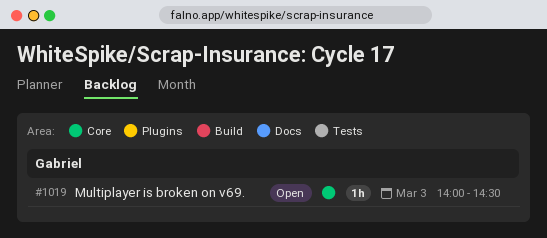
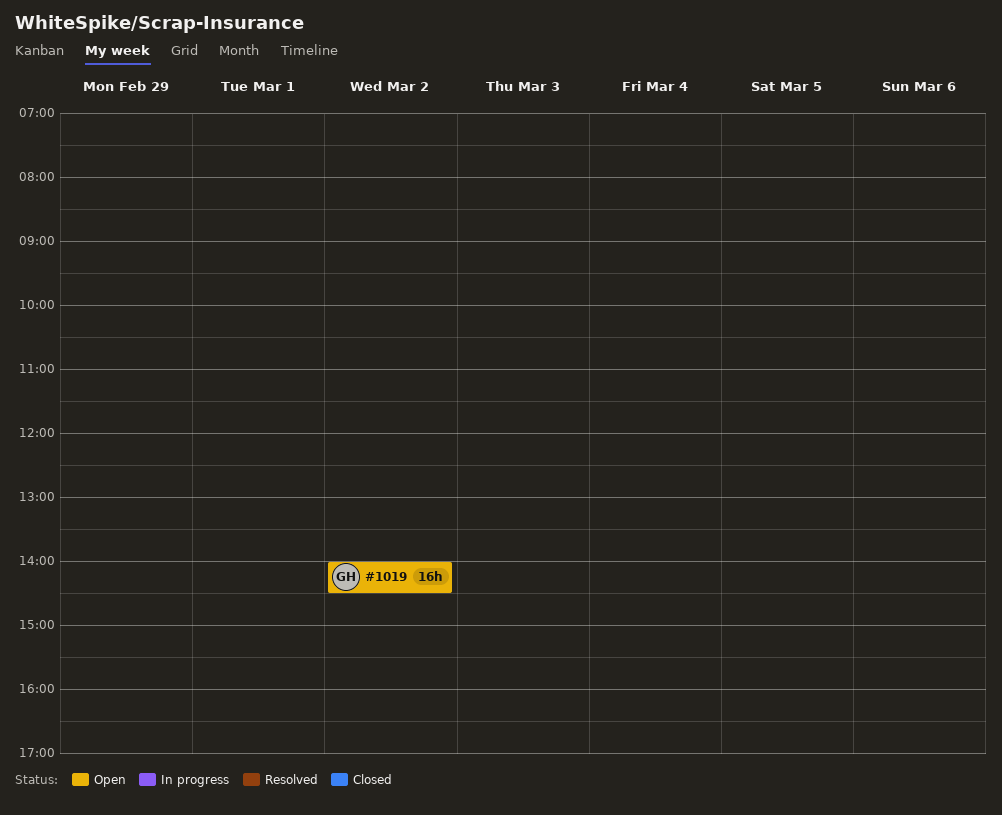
#1019, estimate: 1h -> 16h
#1019, day: Mar 3 -> Mar 2

